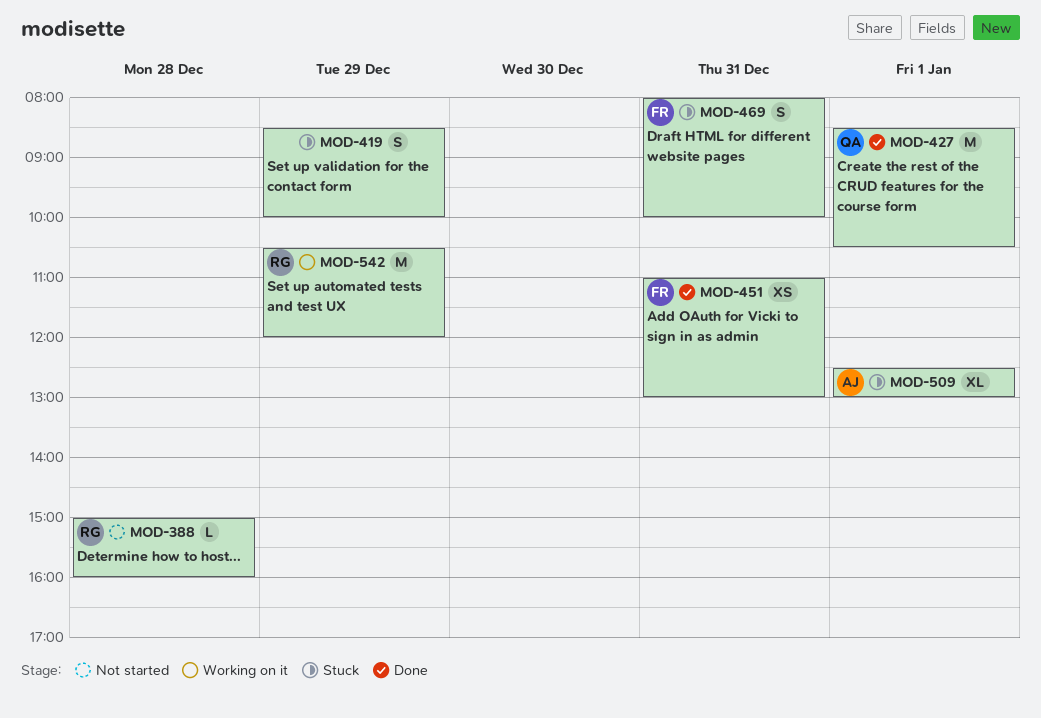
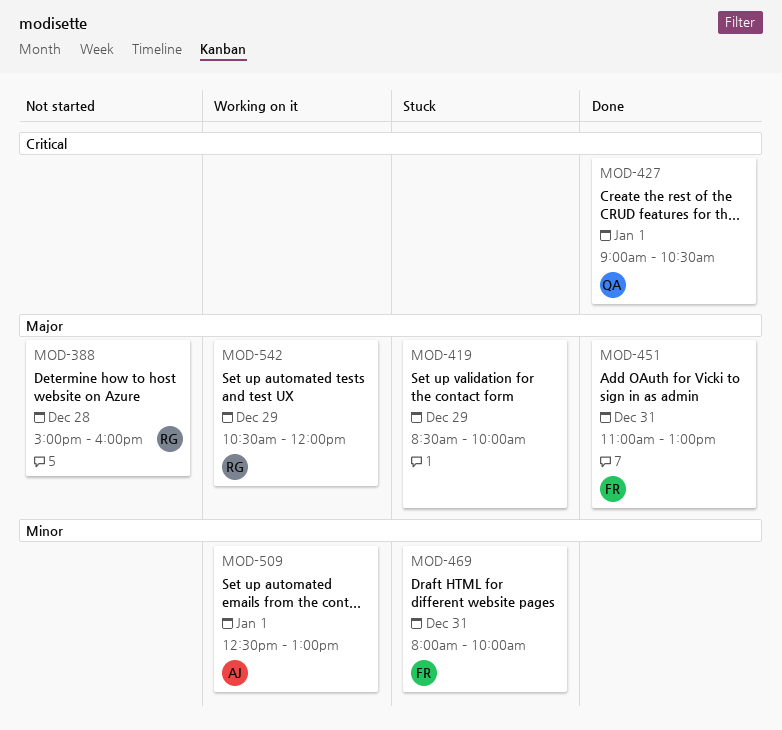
MOD-427, begins: 08:30 -> 09:00
MOD-509, status: Stuck -> Working on it

